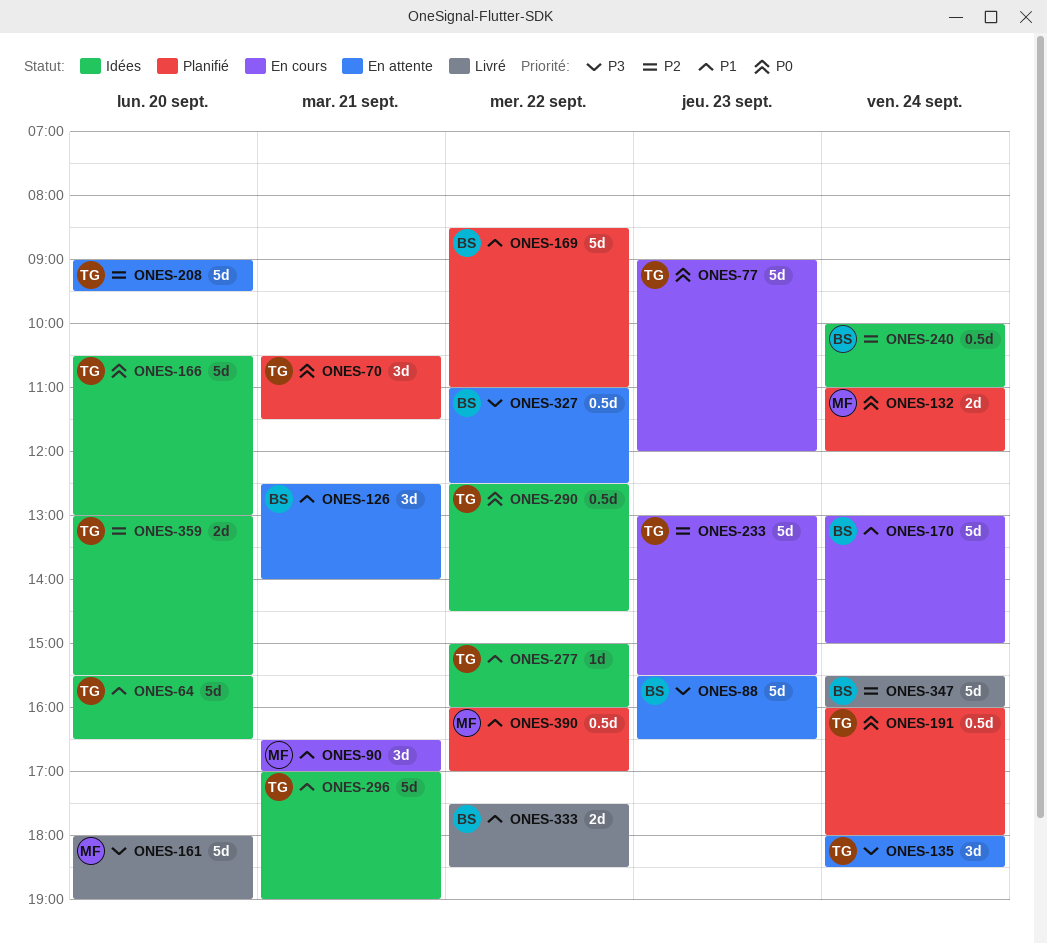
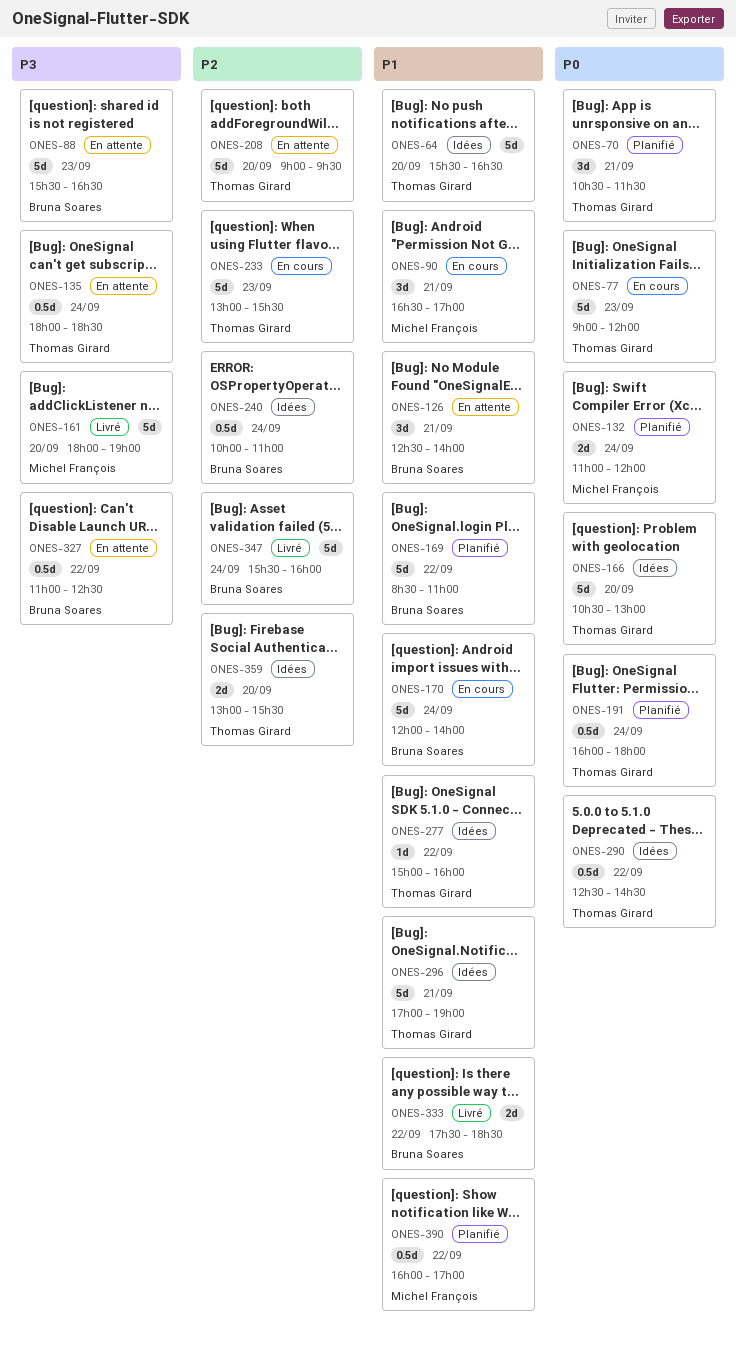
ONES-135, estimate: 3d -> 0.5d
ONES-170, begins: 13:00 -> 12:00
ONES-170, ends: 15:00 -> 14:00

